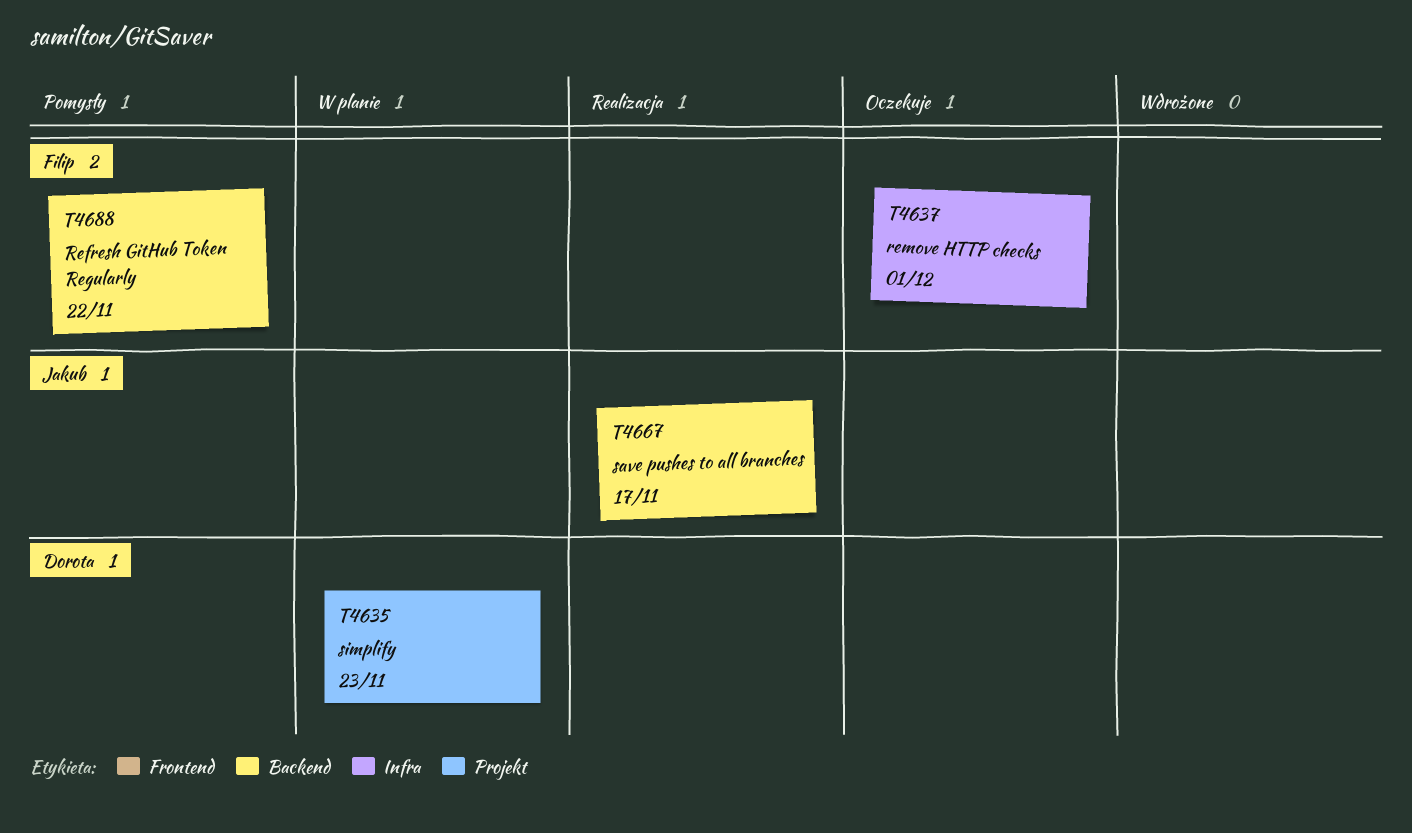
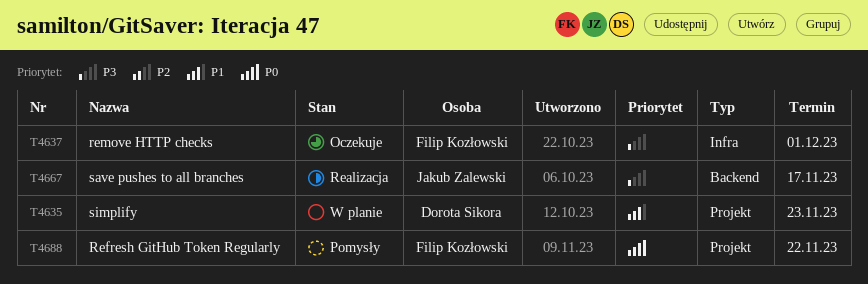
T4688, label: Backend -> Projekt

